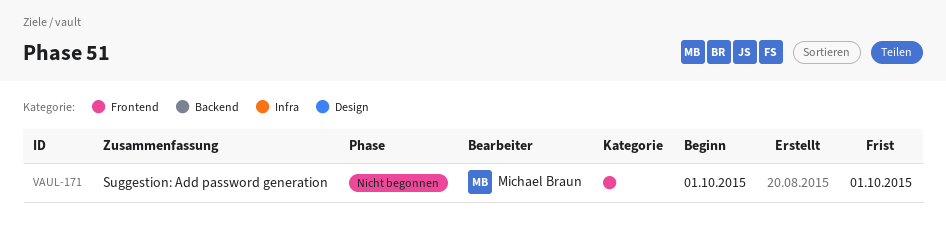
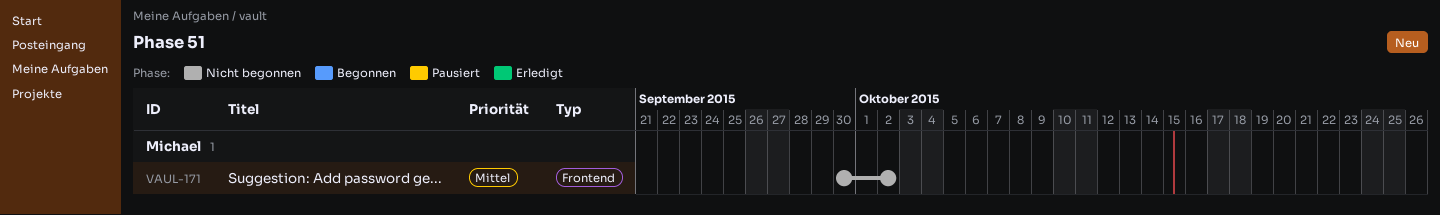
VAUL-171, start: Oct 1 -> Sep 30
VAUL-171, due: Oct 1 -> Oct 2

